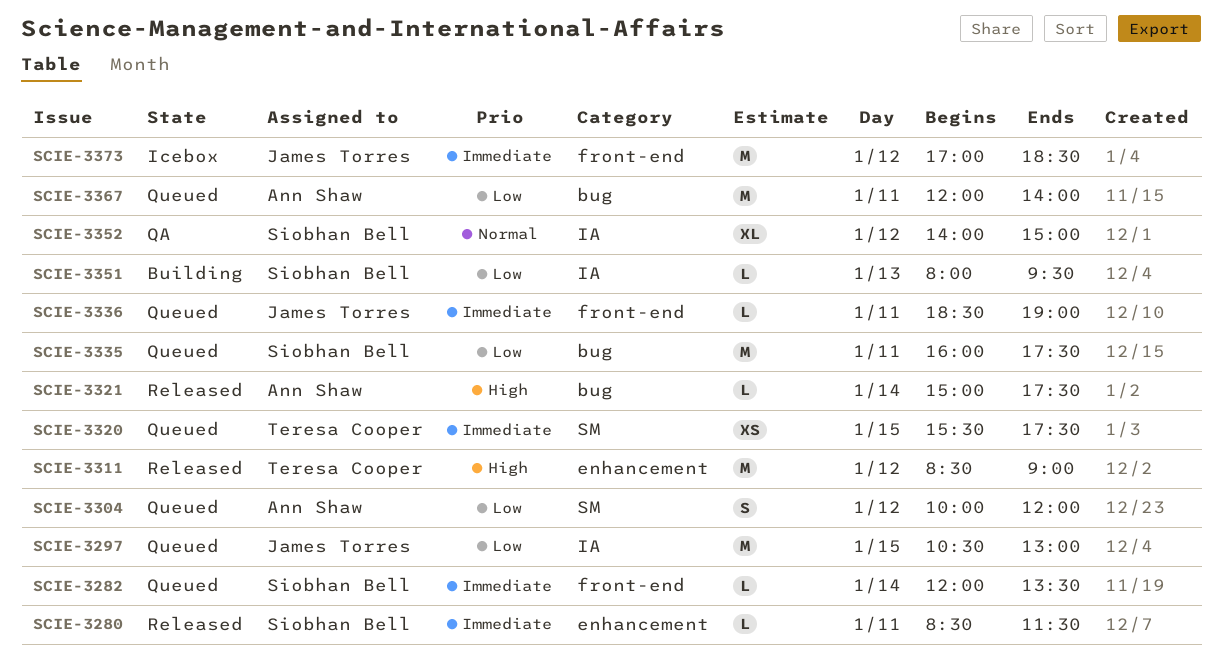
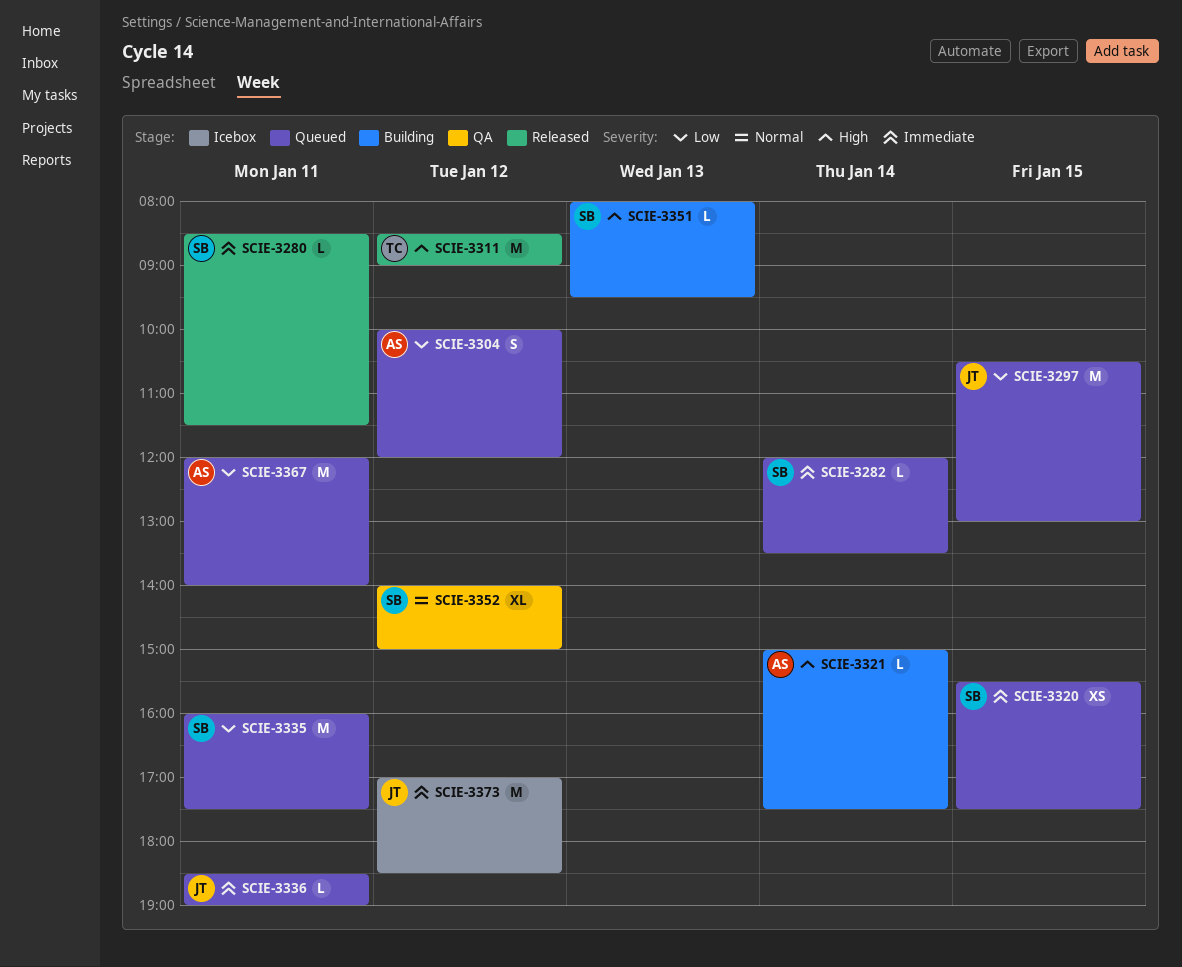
SCIE-3320, owner: Teresa Cooper -> Siobhan Bell
SCIE-3321, status: Released -> Building
SCIE-3351, priority: Low -> High

